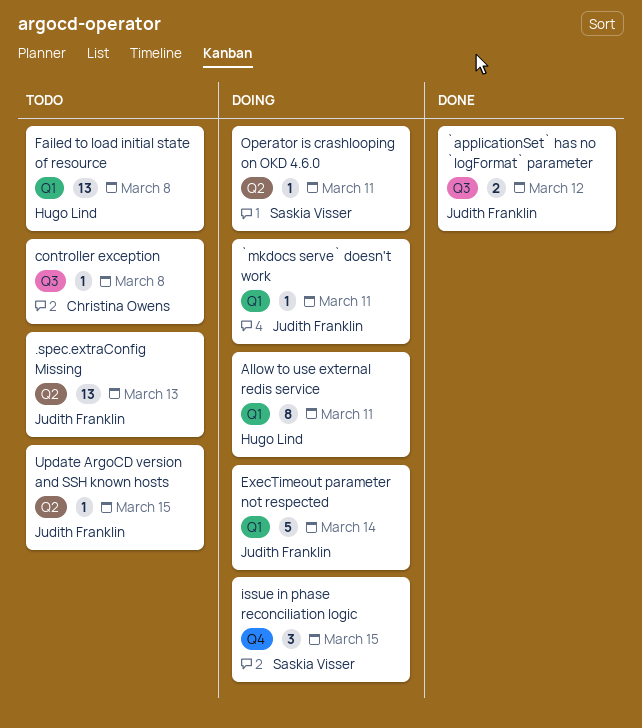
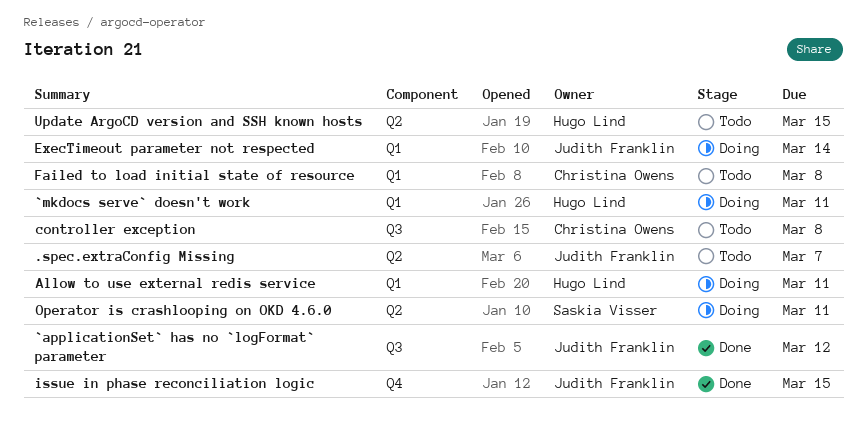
.spec.extraConfig Missing, due: Mar 13 -> Mar 7
`mkdocs serve` doesn't work, owner: Judith Franklin -> Hugo Lind
Failed to load initial state of resource, owner: Hugo Lind -> Christina Owens
issue in phase reconciliation logic, status: Doing -> Done
issue in phase reconciliation logic, owner: Saskia Visser -> Judith Franklin
Update ArgoCD version and SSH known hosts, owner: Judith Franklin -> Hugo Lind

